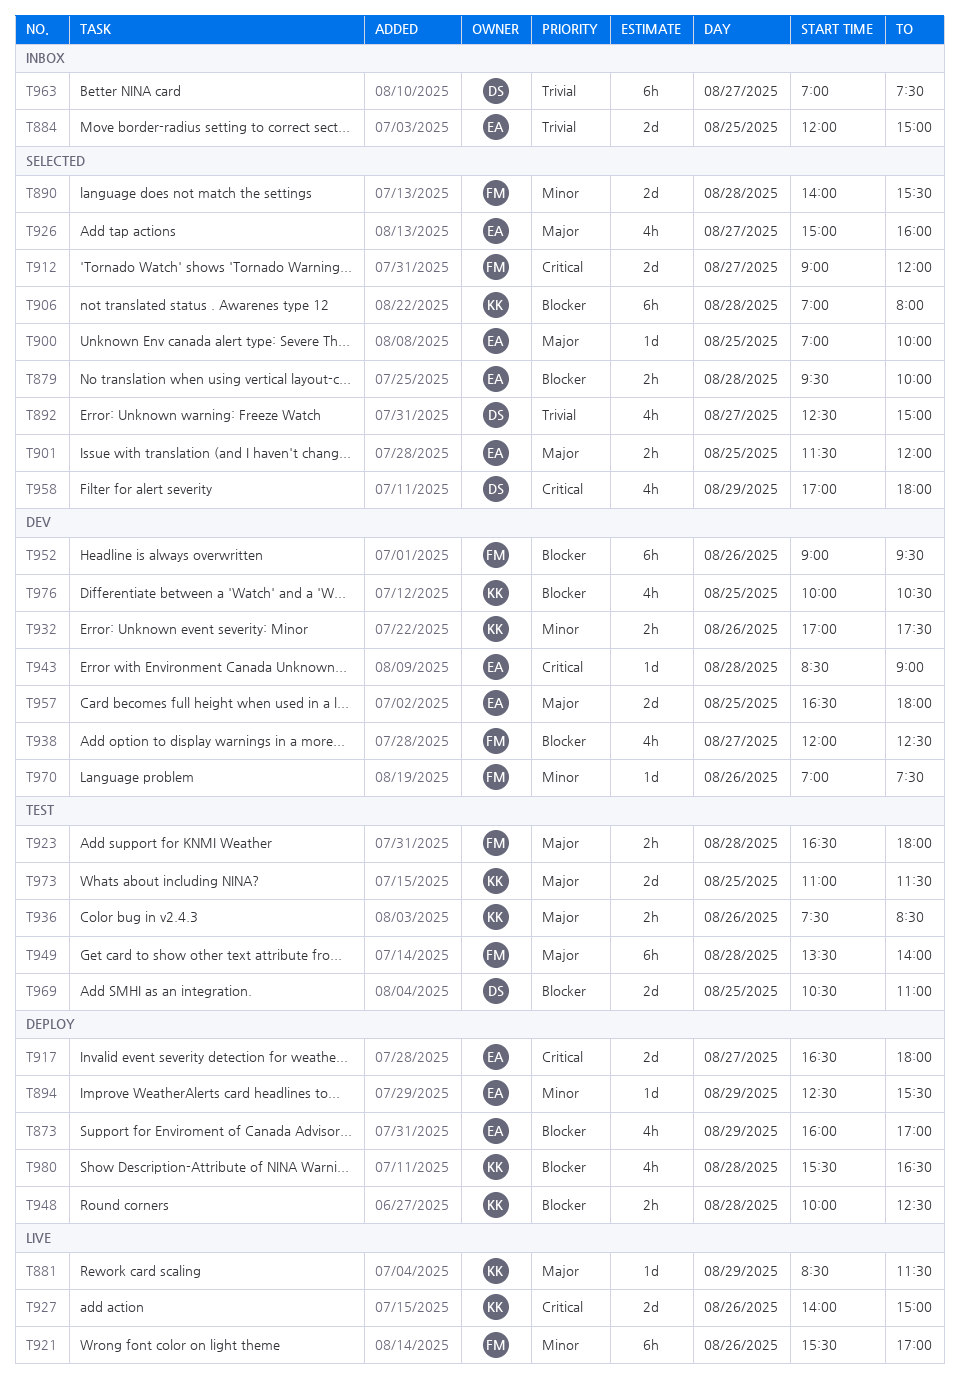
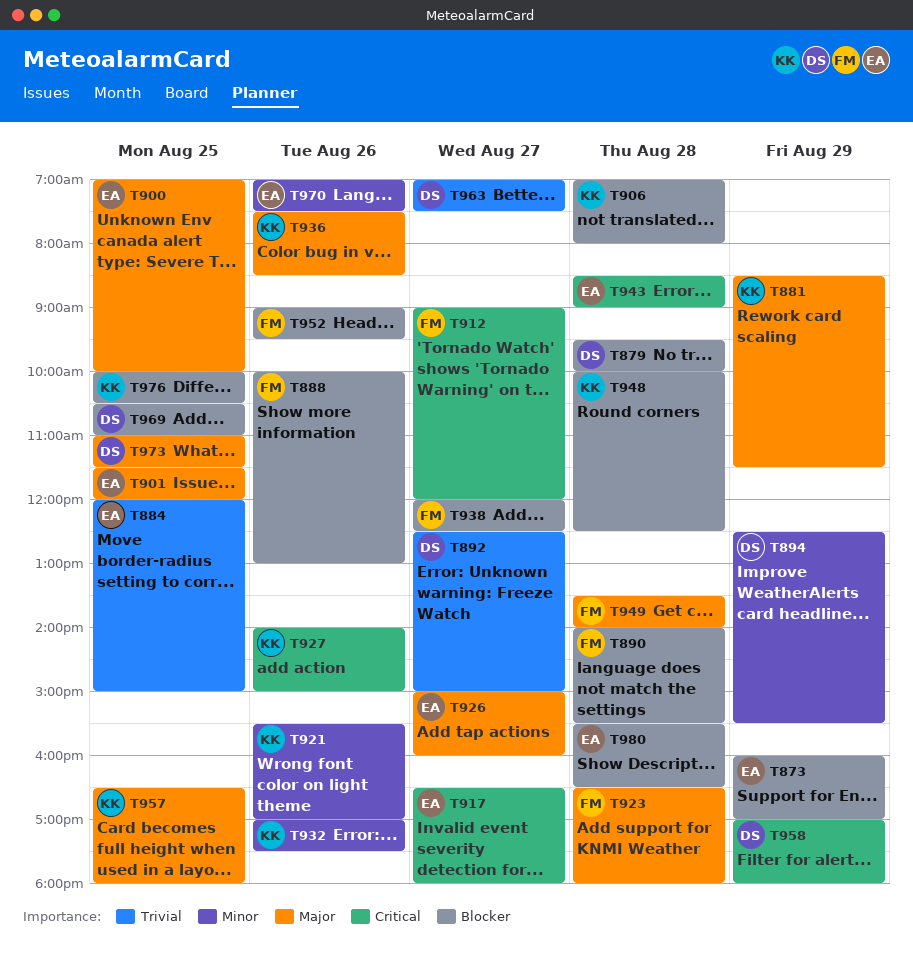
T879, owner: EA -> DS
T888: none -> present
T890, priority: Minor -> Blocker
T894, owner: EA -> DS
T921, owner: FM -> KK
T957, owner: EA -> KK
T970, owner: FM -> EA
T973, owner: KK -> DS
T980, owner: KK -> EA

